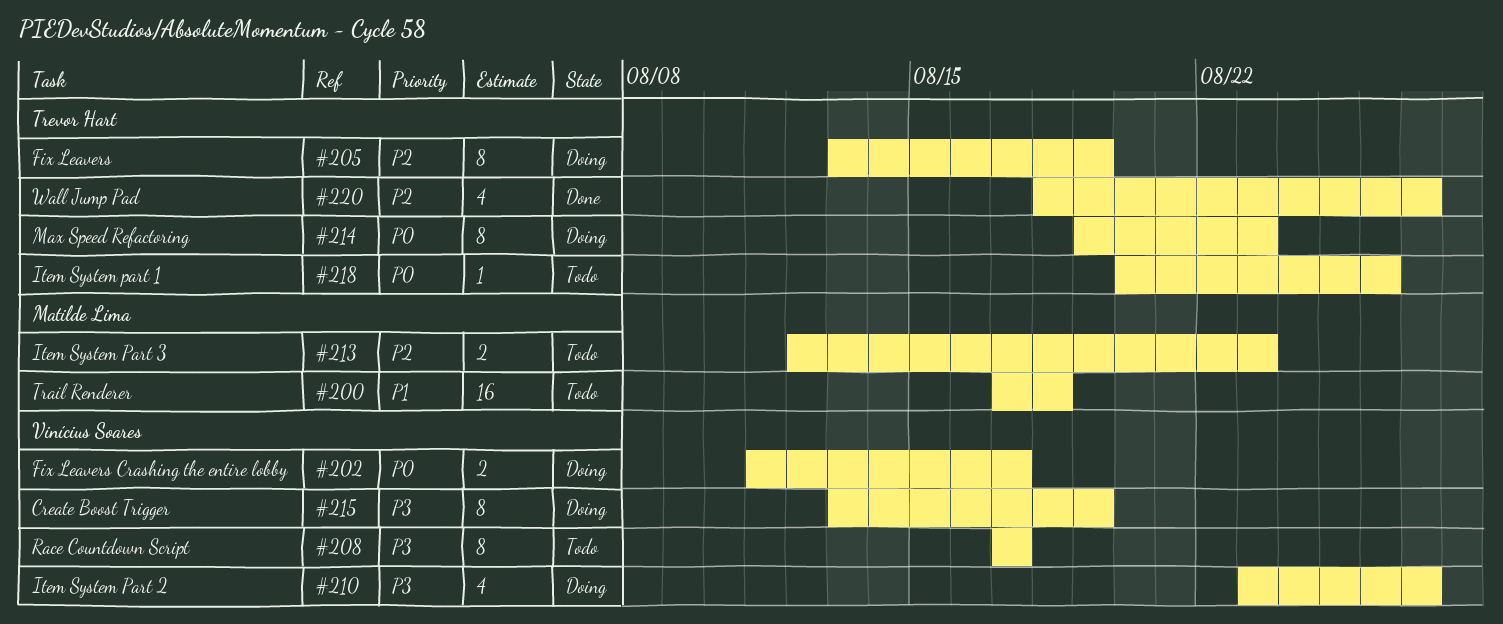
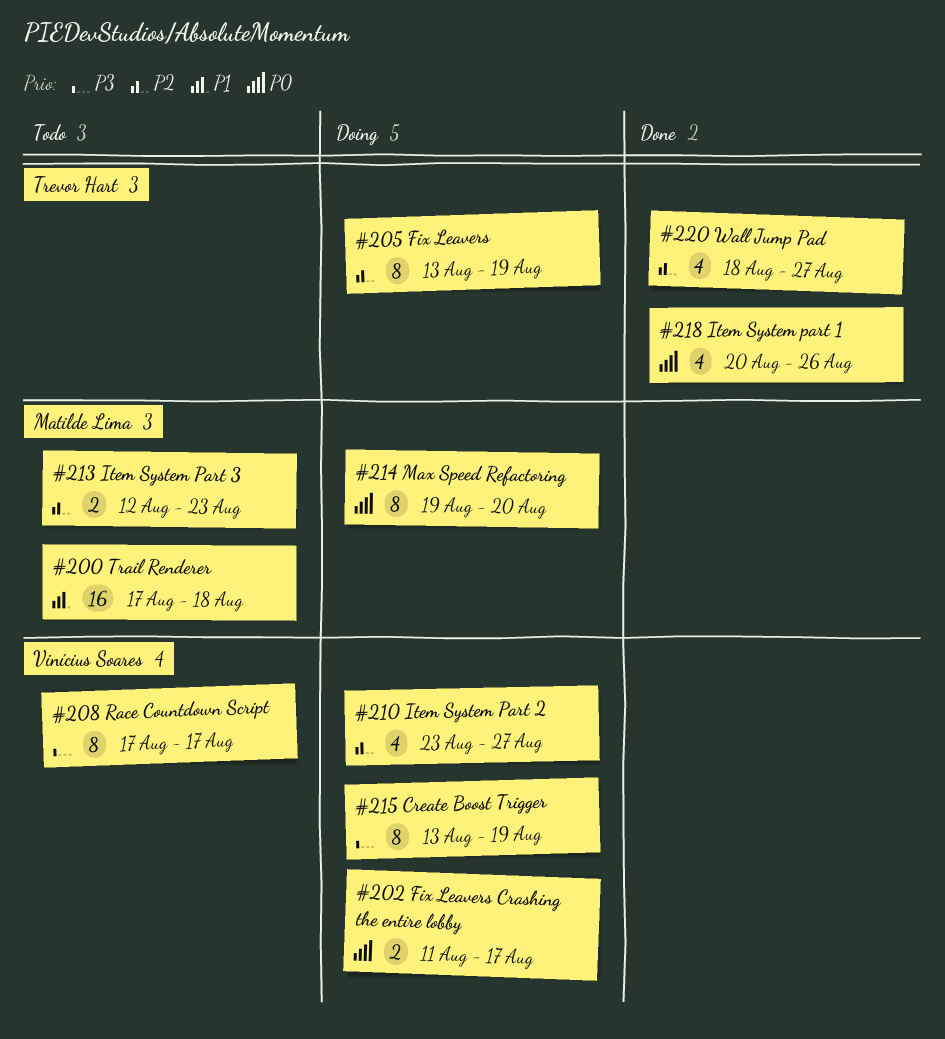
#210, priority: P3 -> P2
#214, owner: Trevor Hart -> Matilde Lima
#214, due: Aug 23 -> Aug 20
#218, status: Todo -> Done
#218, estimate: 1 -> 4

